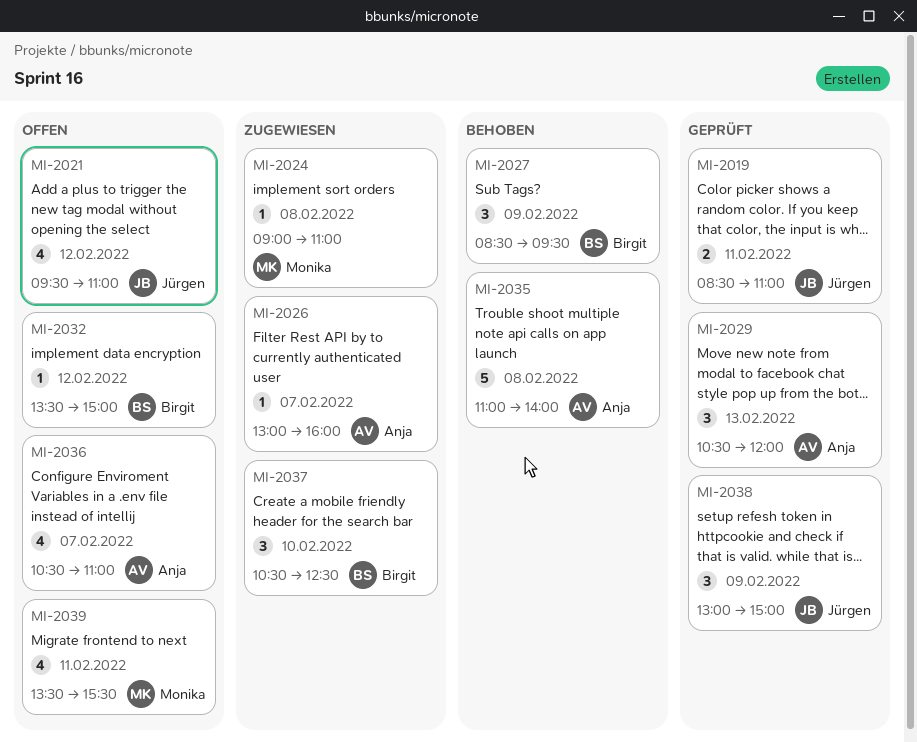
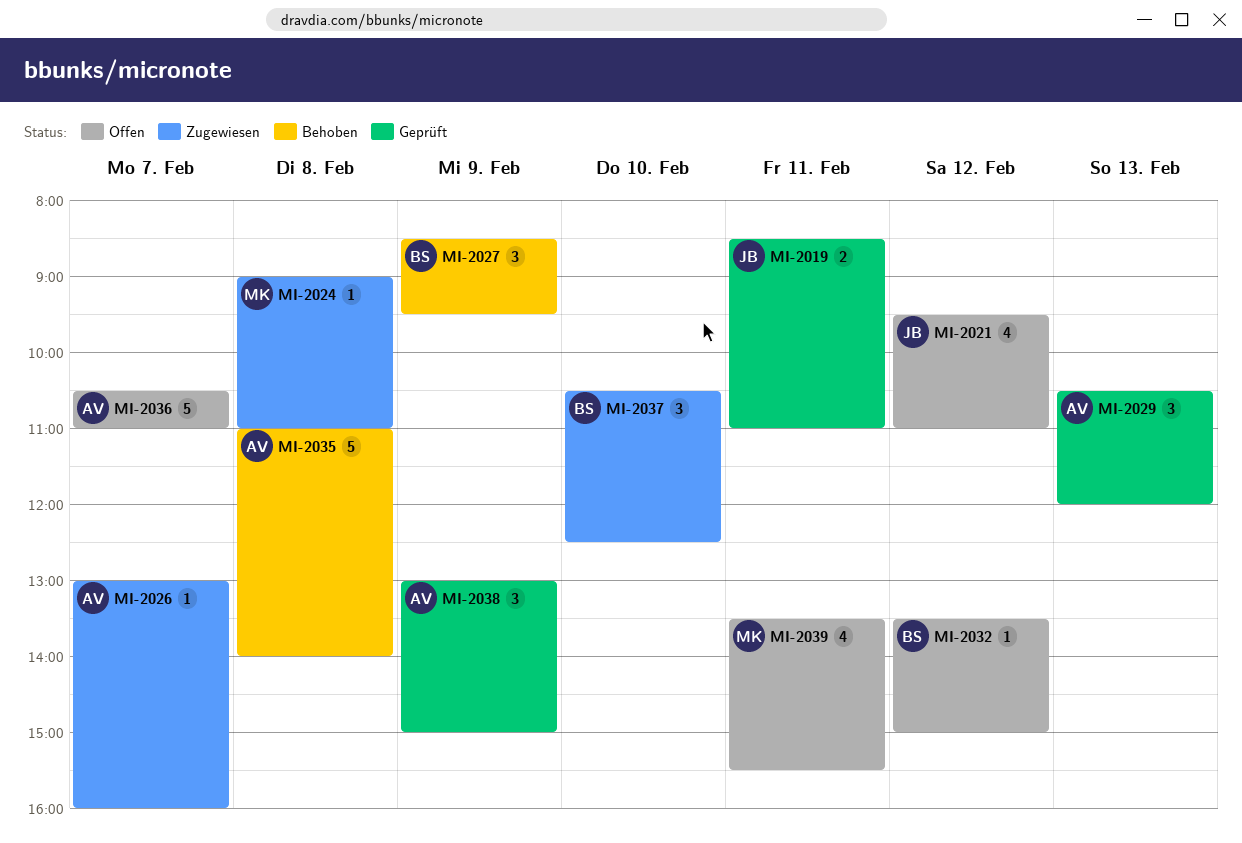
MI-2036, estimate: 4 -> 5
MI-2038, owner: Jürgen -> Anja

